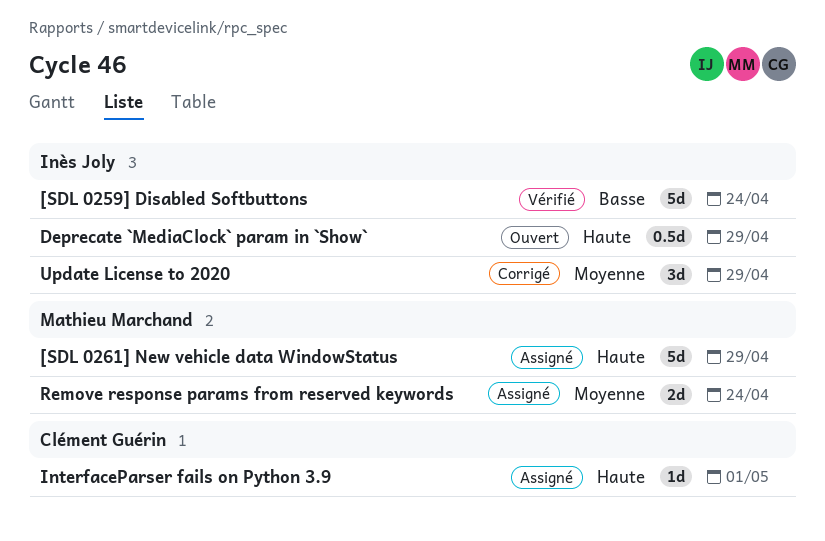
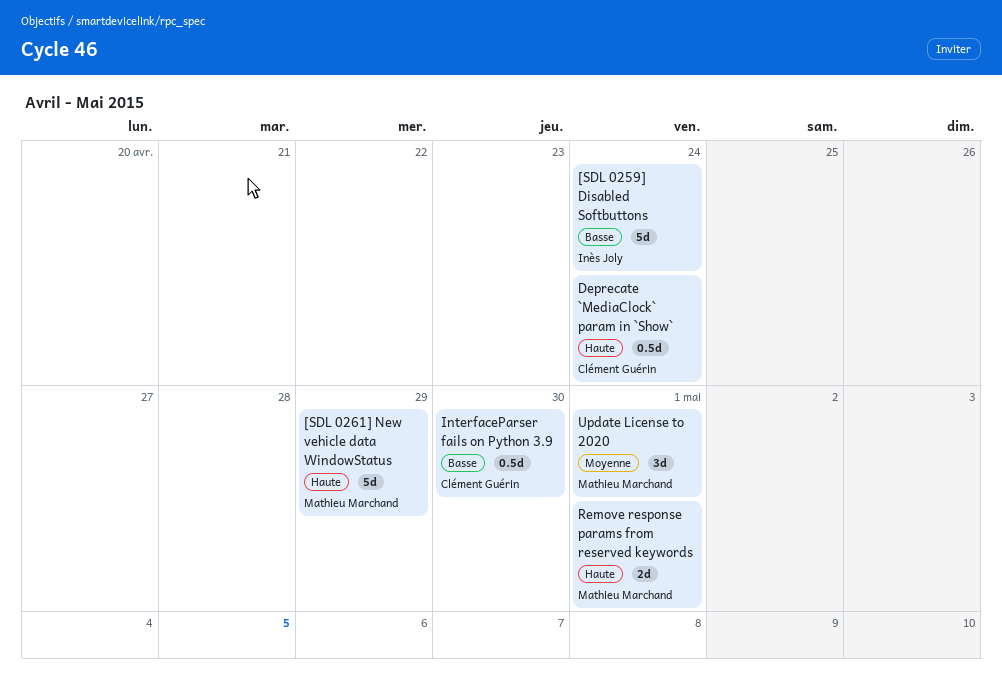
Deprecate `MediaClock` param in `Show`, owner: Inès Joly -> Clément Guérin
Deprecate `MediaClock` param in `Show`, due: Apr 29 -> Apr 24
InterfaceParser fails on Python 3.9, priority: Haute -> Basse
InterfaceParser fails on Python 3.9, estimate: 1d -> 0.5d
InterfaceParser fails on Python 3.9, due: May 1 -> Apr 30
Remove response params from reserved keywords, priority: Moyenne -> Haute
Remove response params from reserved keywords, due: Apr 24 -> May 1
Update License to 2020, owner: Inès Joly -> Mathieu Marchand
Update License to 2020, due: Apr 29 -> May 1

